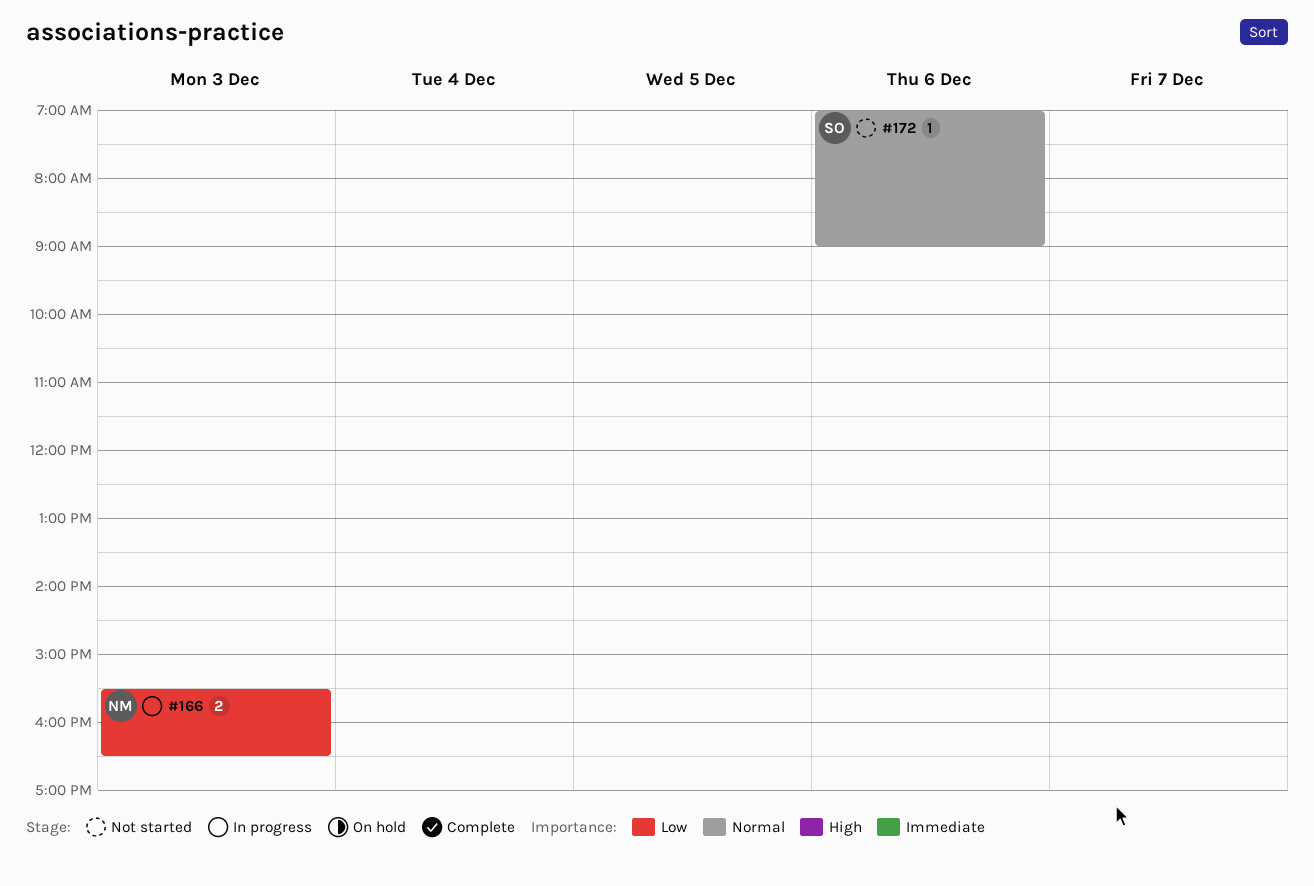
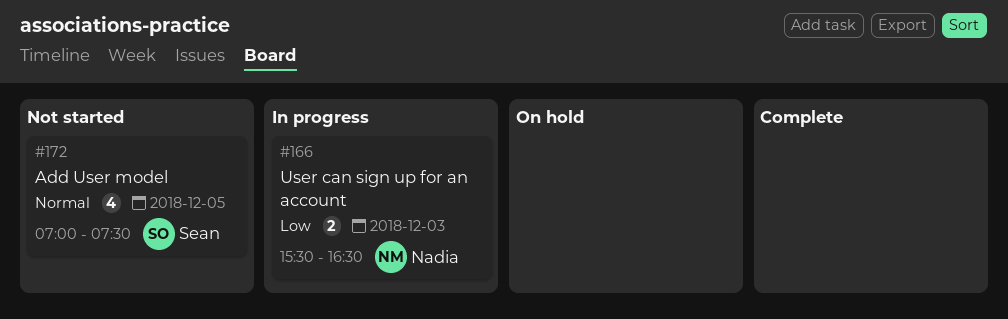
#172, estimate: 1 -> 4
#172, day: Dec 6 -> Dec 5
#172, ends: 09:00 -> 07:30

